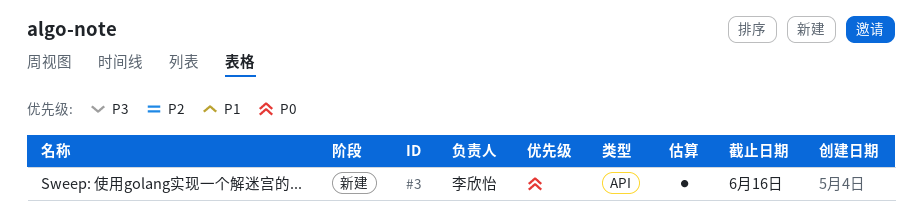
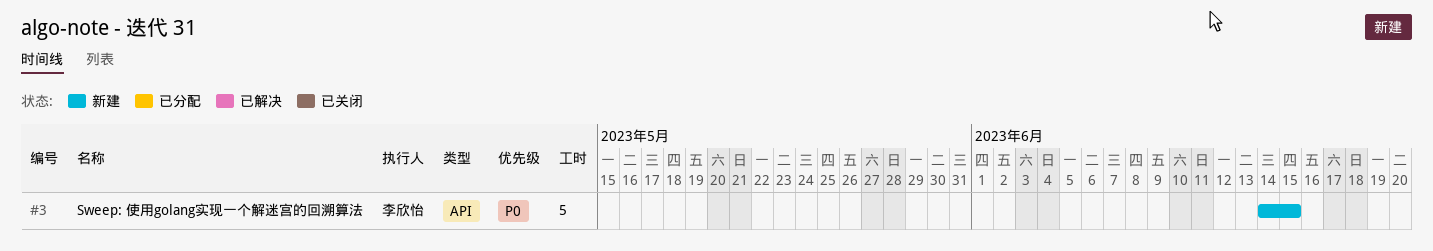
#3, estimate: 1 -> 5
#3, due: Jun 16 -> Jun 15

